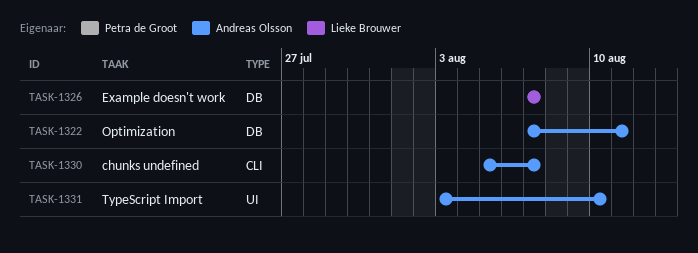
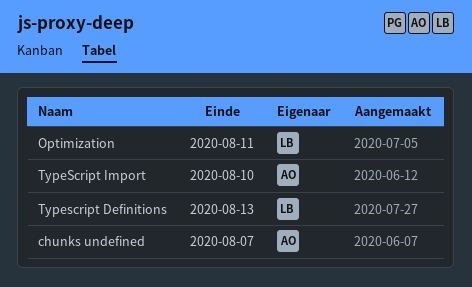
Example doesn't work: present -> none
Optimization, owner: Andreas Olsson -> Lieke Brouwer
Typescript Definitions: none -> present

